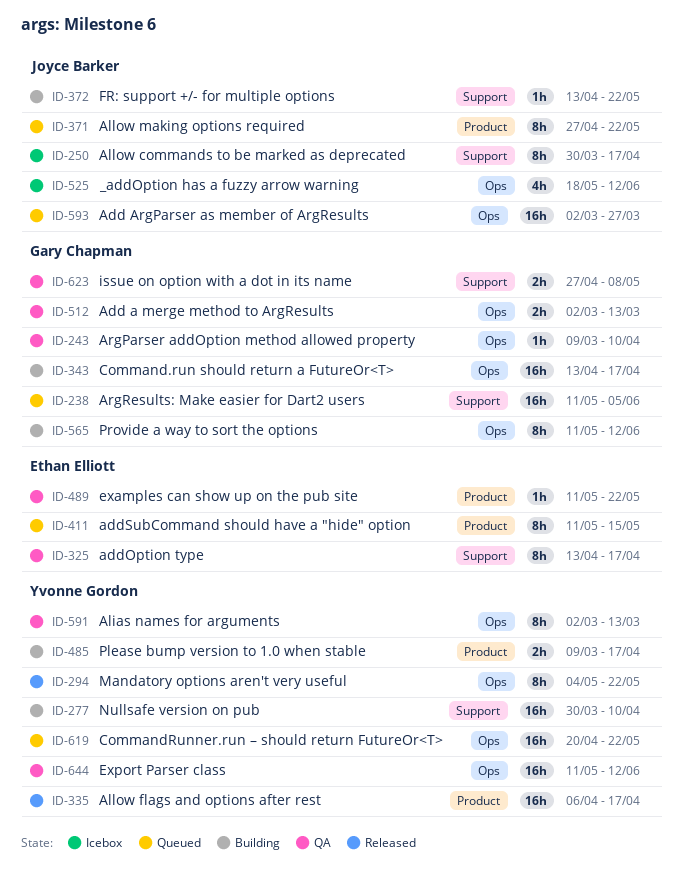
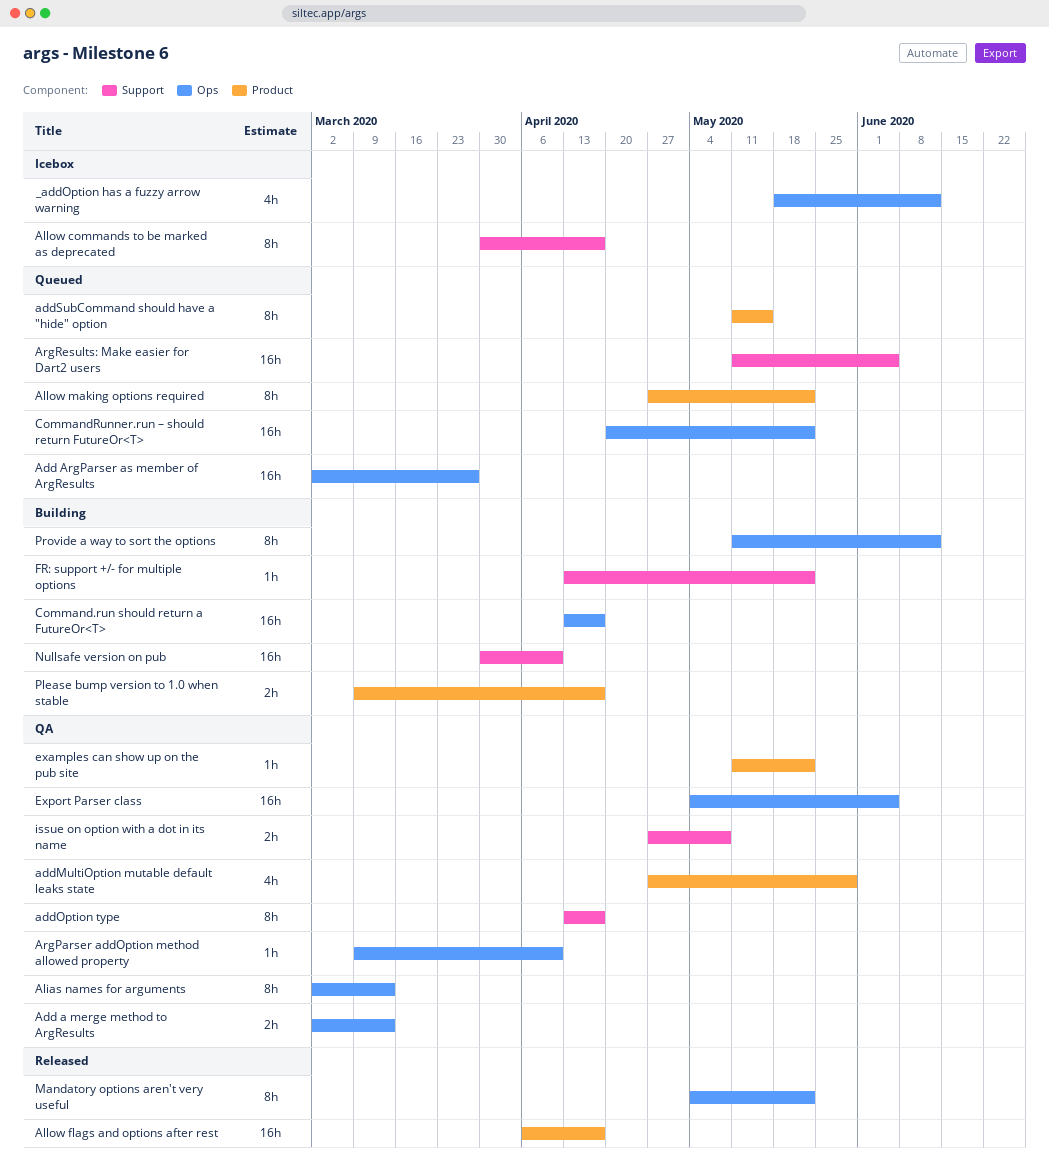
addMultiOption mutable default leaks state: none -> present
Export Parser class, start: May 11 -> May 4
Export Parser class, due: Jun 12 -> Jun 5

